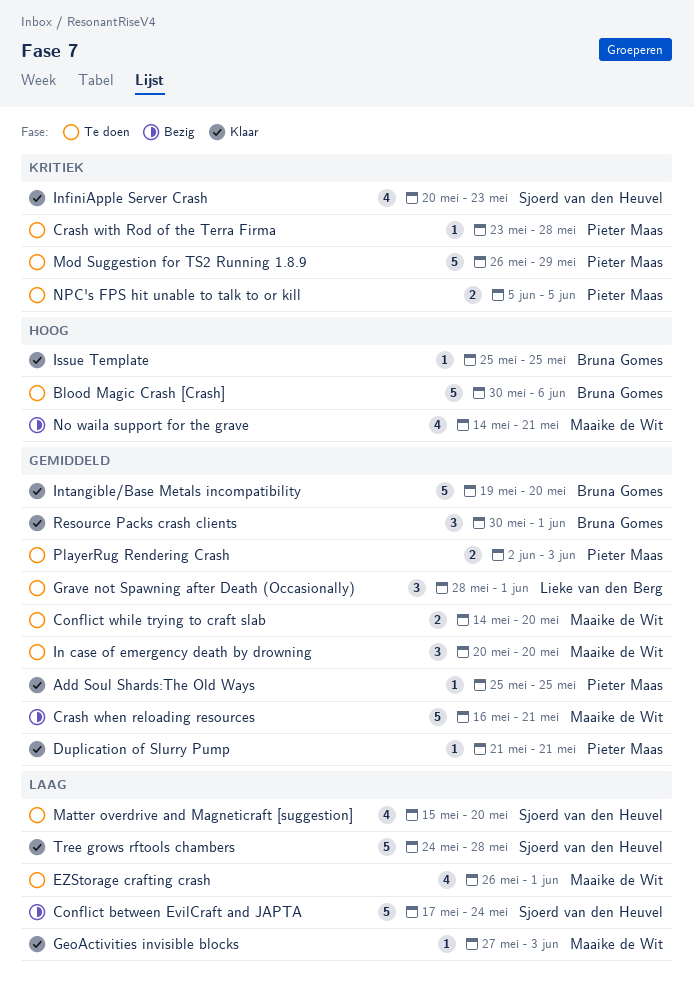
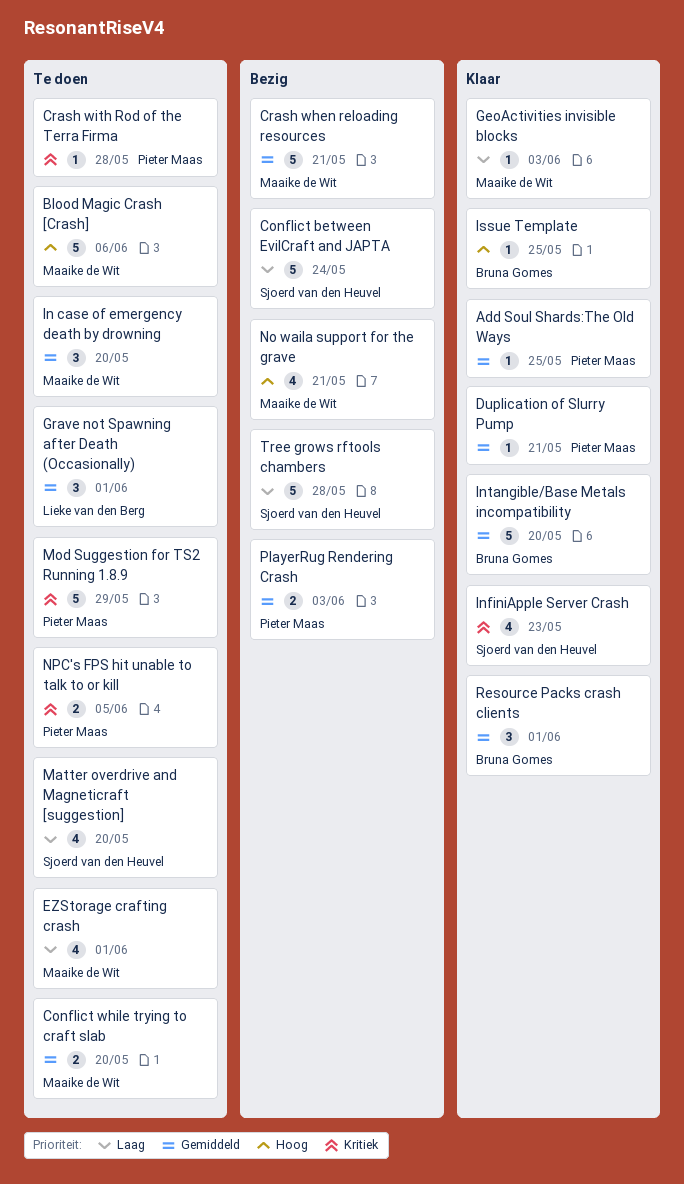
Blood Magic Crash [Crash], owner: Bruna Gomes -> Maaike de Wit
PlayerRug Rendering Crash, status: Te doen -> Bezig
Tree grows rftools chambers, status: Klaar -> Bezig

